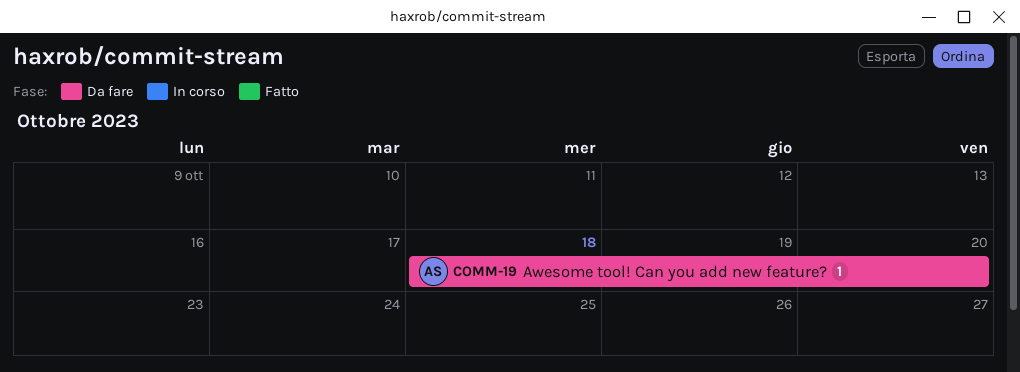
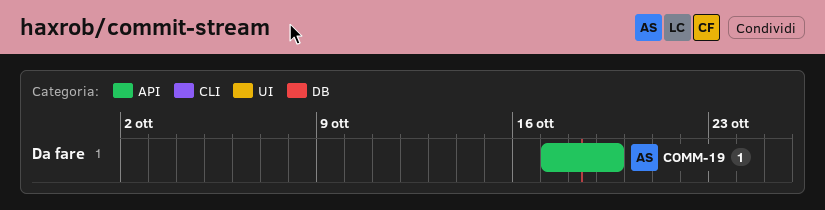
COMM-19, start: Oct 18 -> Oct 17
COMM-19, due: Oct 20 -> Oct 19

